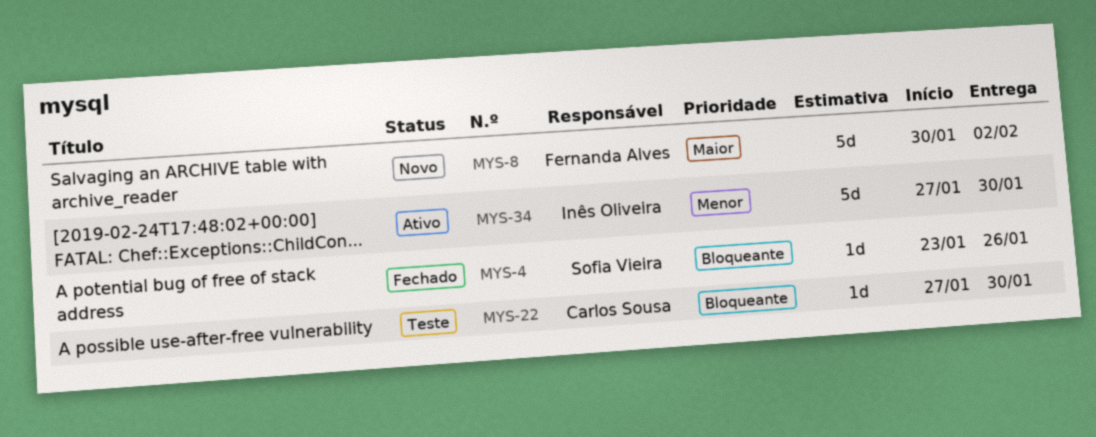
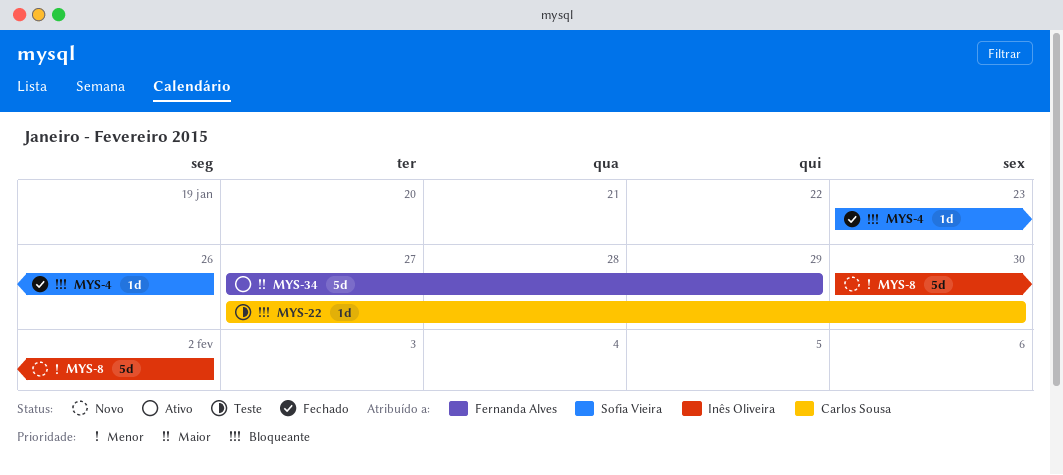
MYS-8, owner: Fernanda Alves -> Inês Oliveira
MYS-8, priority: Maior -> Menor
MYS-34, owner: Inês Oliveira -> Fernanda Alves
MYS-34, priority: Menor -> Maior
MYS-34, due: Jan 30 -> Jan 29

